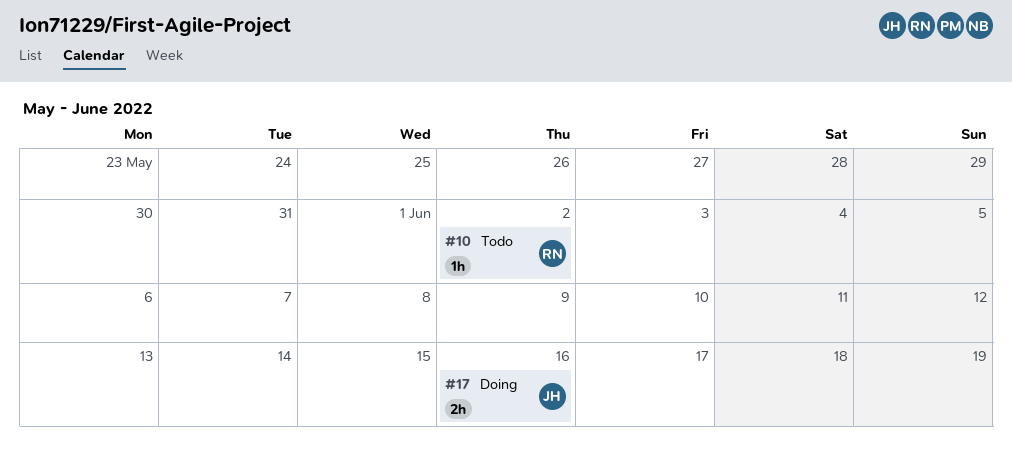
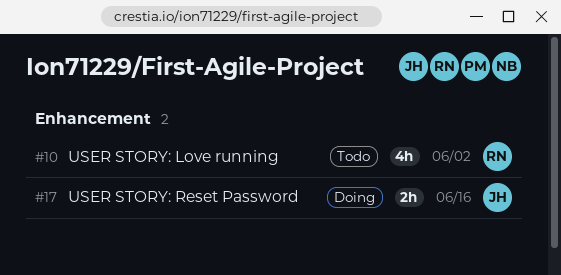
#10, estimate: 1h -> 4h

